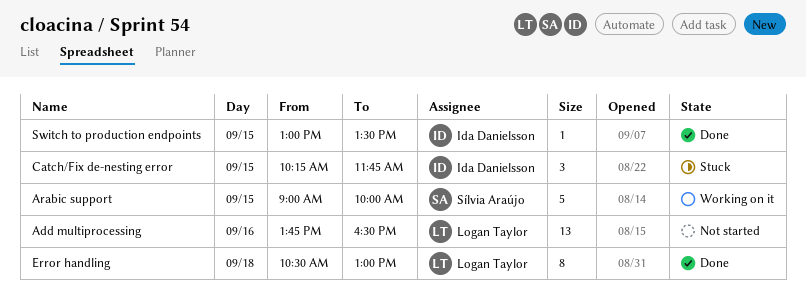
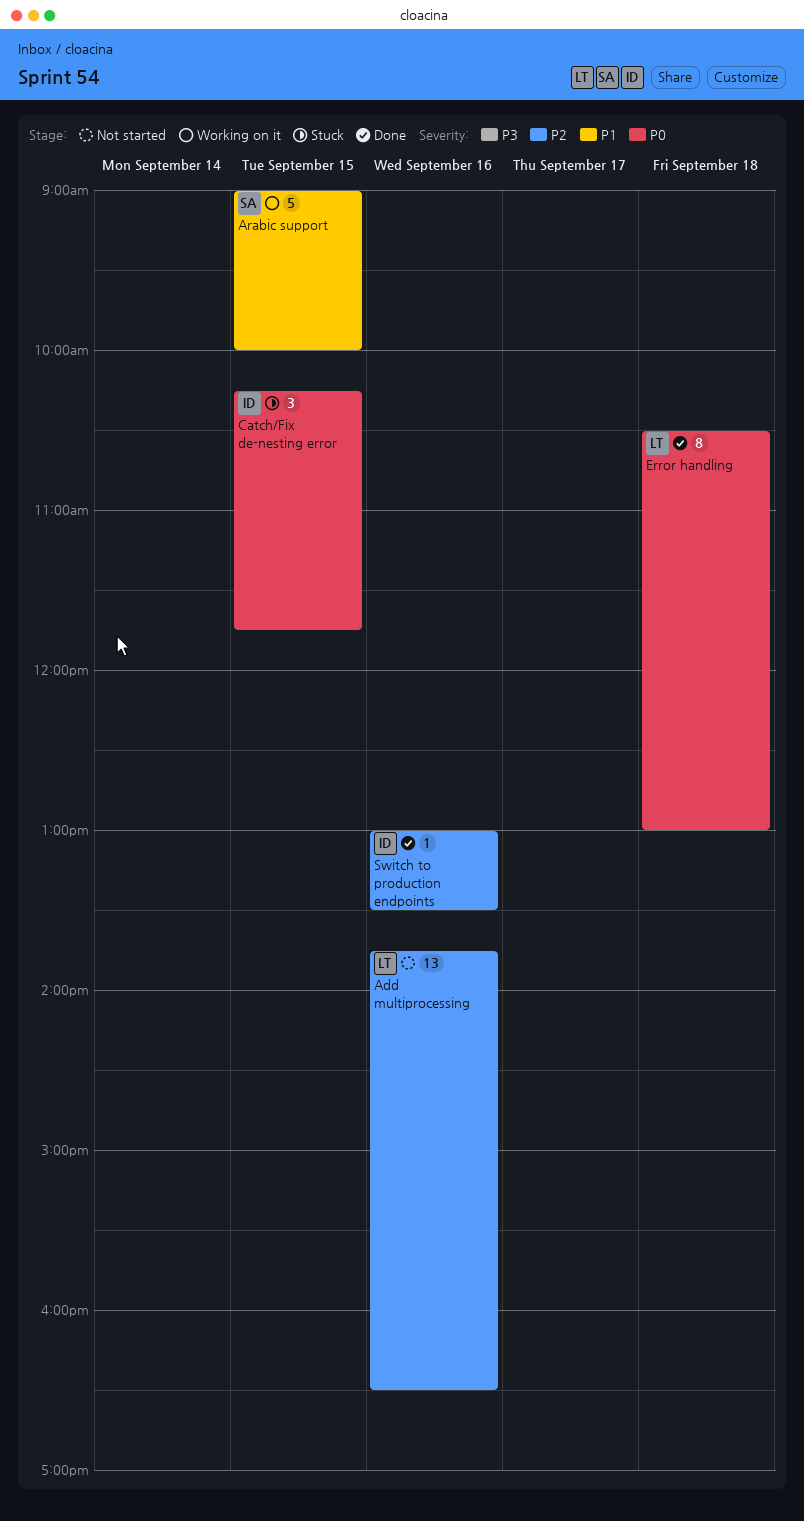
Switch to production endpoints, day: Sep 15 -> Sep 16

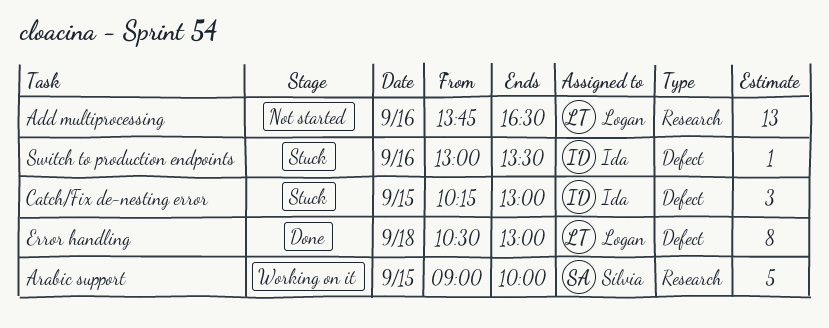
Catch/Fix de-nesting error, ends: 11:45 -> 13:00
Switch to production endpoints, status: Done -> Stuck

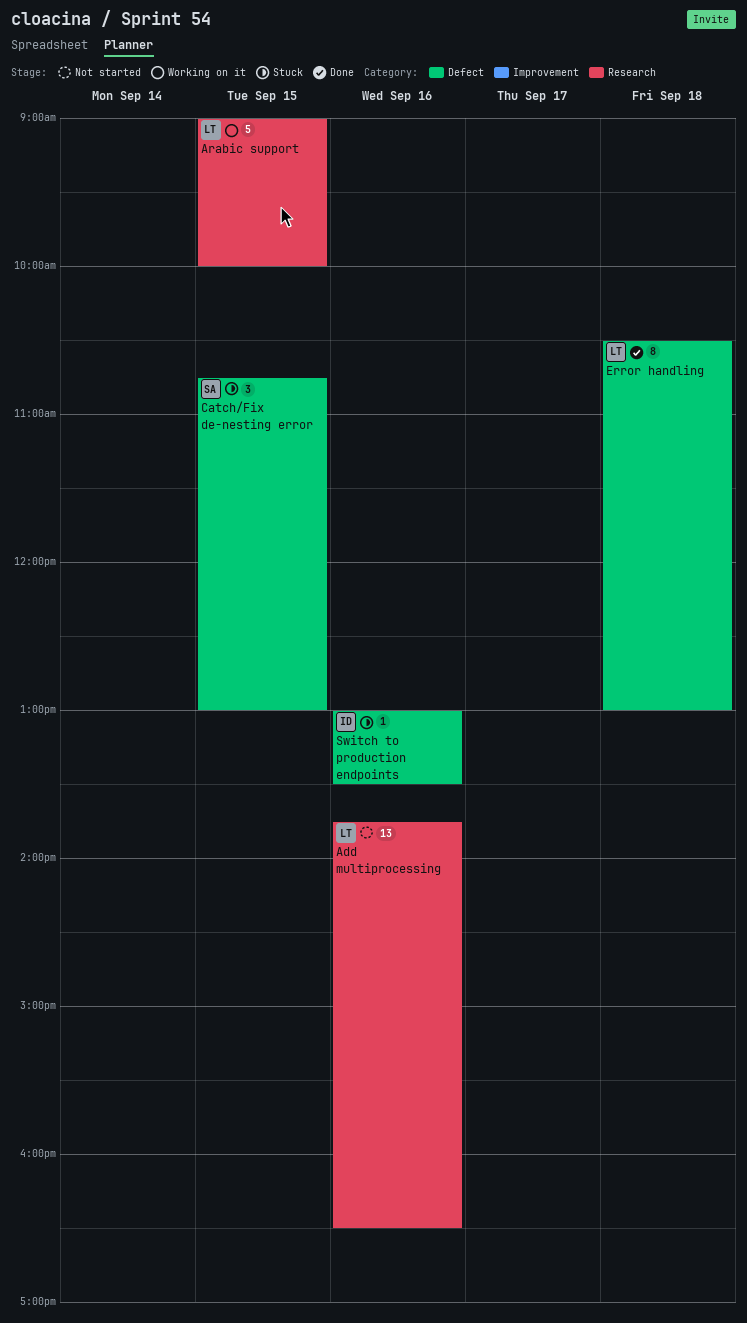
Arabic support, owner: Sílvia -> Logan
Catch/Fix de-nesting error, owner: Ida -> Sílvia
Catch/Fix de-nesting error, begins: 10:15 -> 10:45

